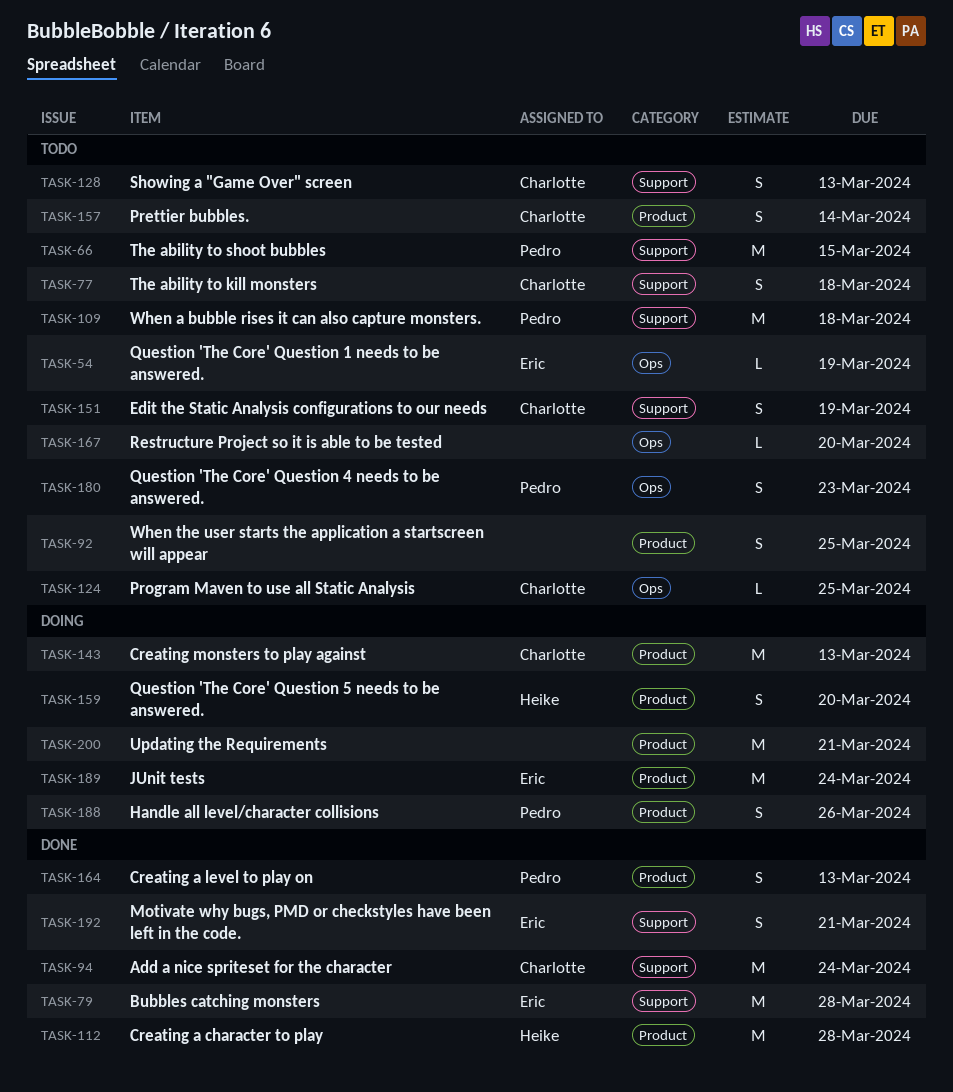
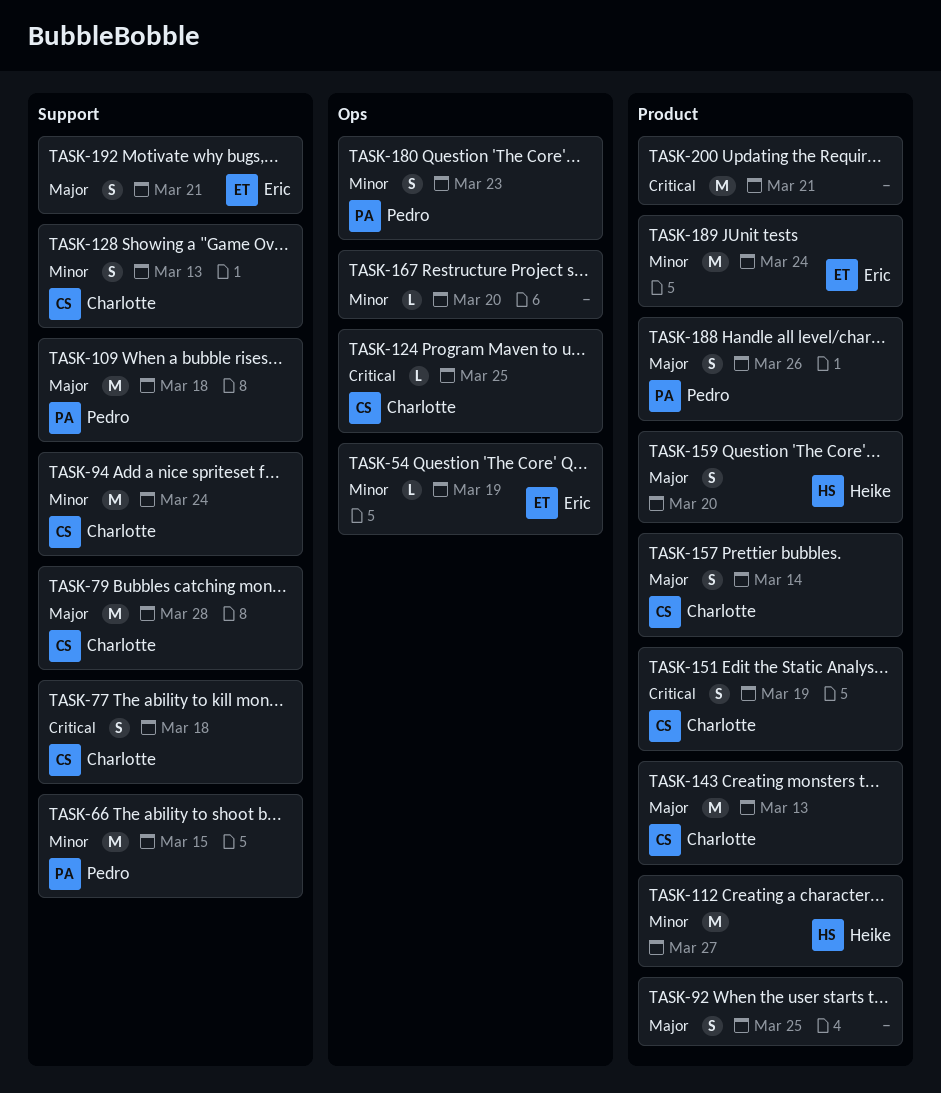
TASK-79, owner: Eric -> Charlotte
TASK-112, due: Mar 28 -> Mar 27
TASK-151, label: Support -> Product
TASK-164: present -> none

